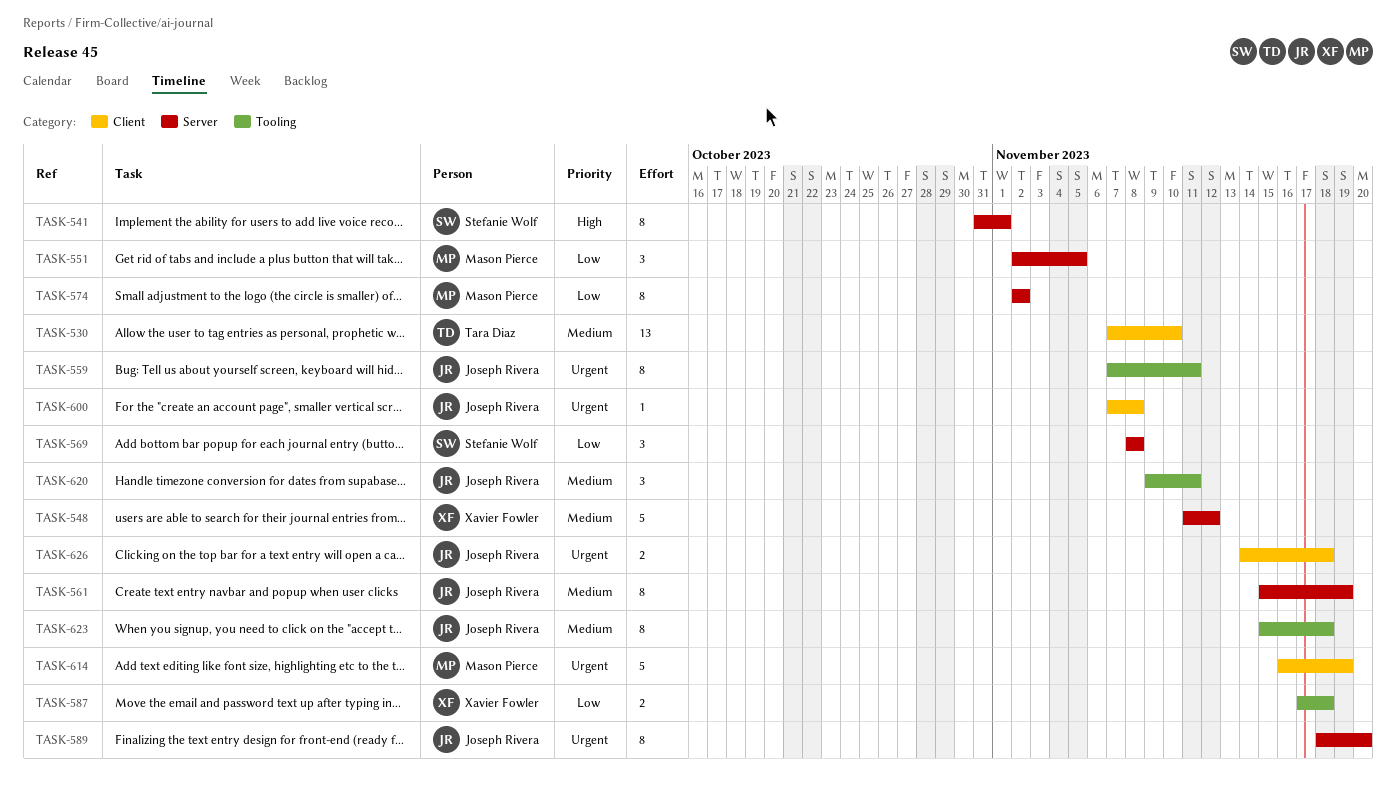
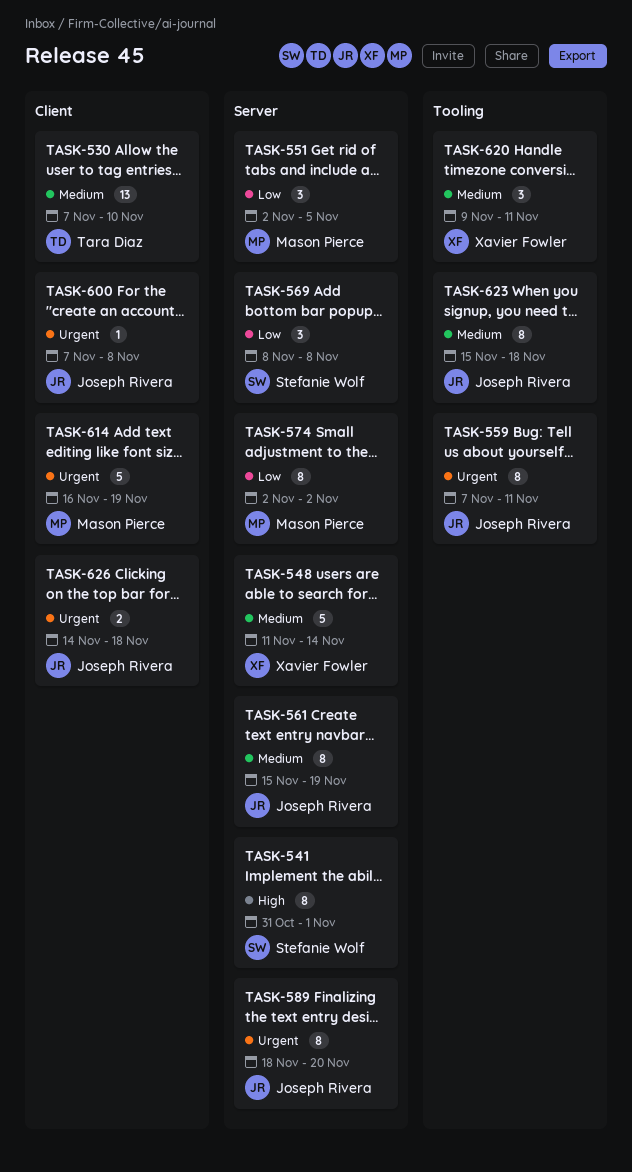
TASK-548, due: Nov 12 -> Nov 14
TASK-587: present -> none
TASK-620, owner: Joseph Rivera -> Xavier Fowler

